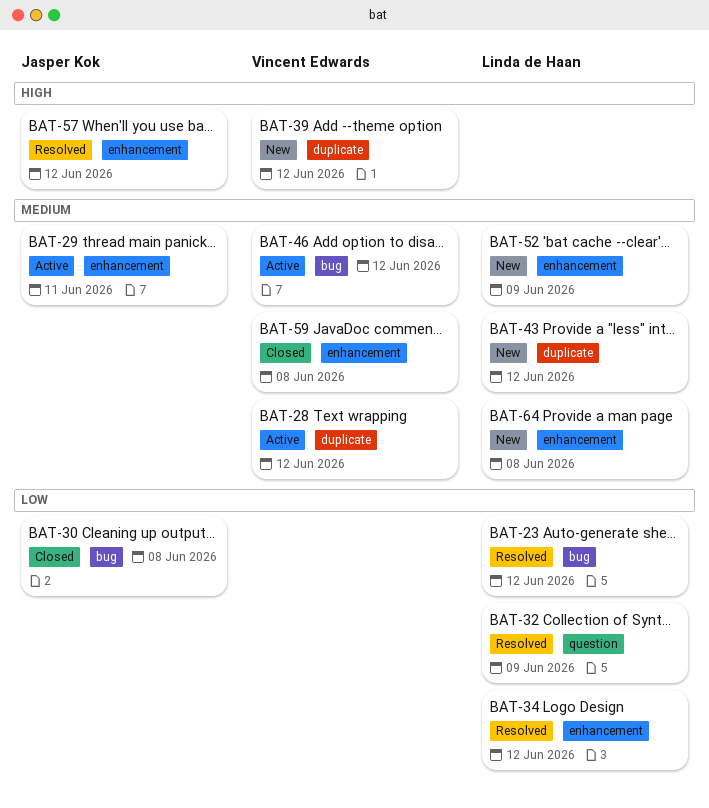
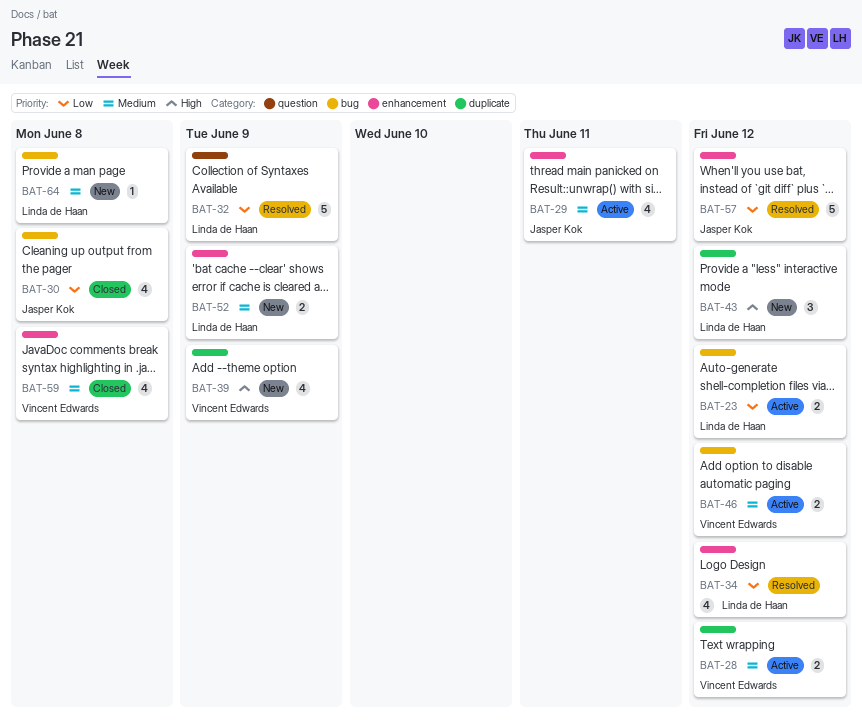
BAT-23, status: Resolved -> Active
BAT-39, due: Jun 12 -> Jun 9
BAT-43, priority: Medium -> High
BAT-57, priority: High -> Low
BAT-64, label: enhancement -> bug

